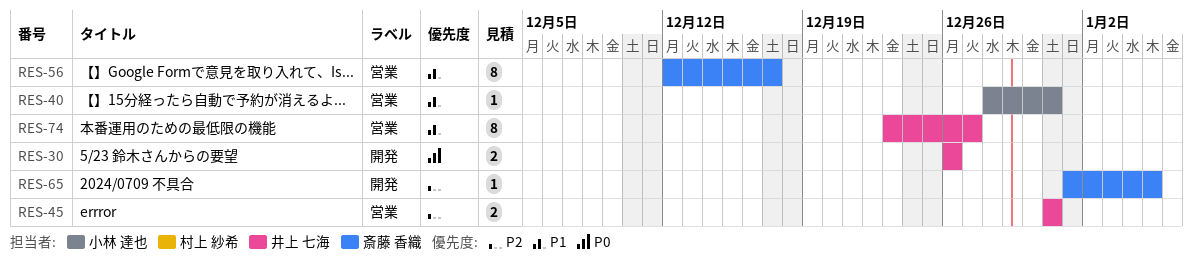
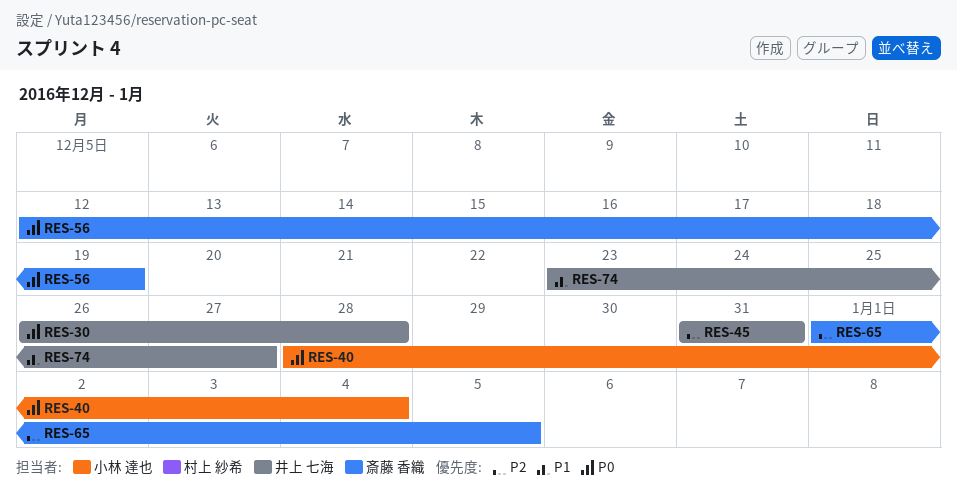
RES-30, due: Dec 26 -> Dec 28
RES-40, priority: P1 -> P0
RES-40, due: Dec 31 -> Jan 4
RES-56, priority: P1 -> P0
RES-56, due: Dec 17 -> Dec 19

